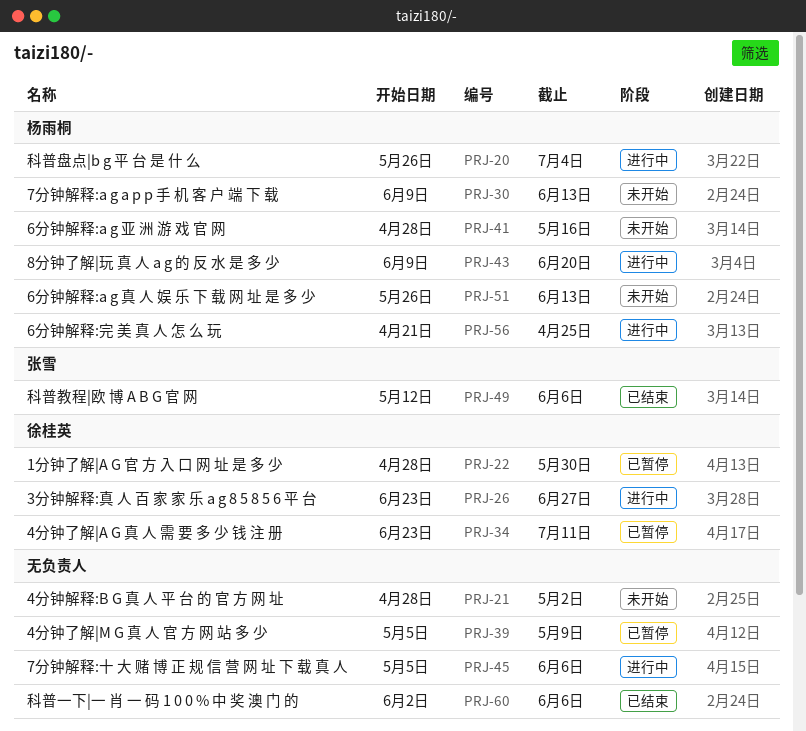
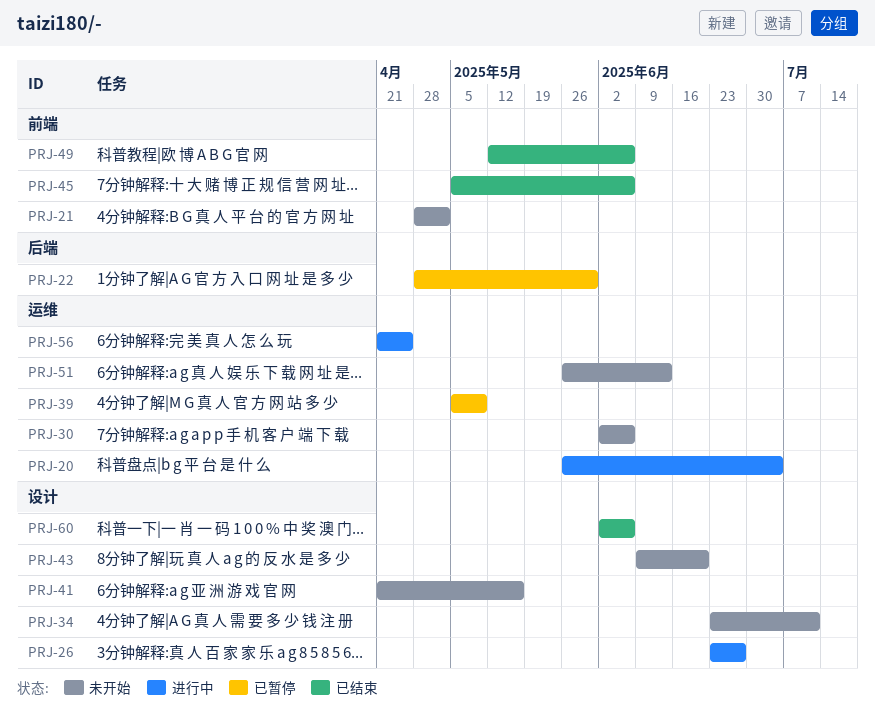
PRJ-30, start: Jun 9 -> Jun 2
PRJ-30, due: Jun 13 -> Jun 6
PRJ-34, status: 已暂停 -> 未开始
PRJ-41, start: Apr 28 -> Apr 21
PRJ-43, status: 进行中 -> 未开始
PRJ-45, status: 进行中 -> 已结束

